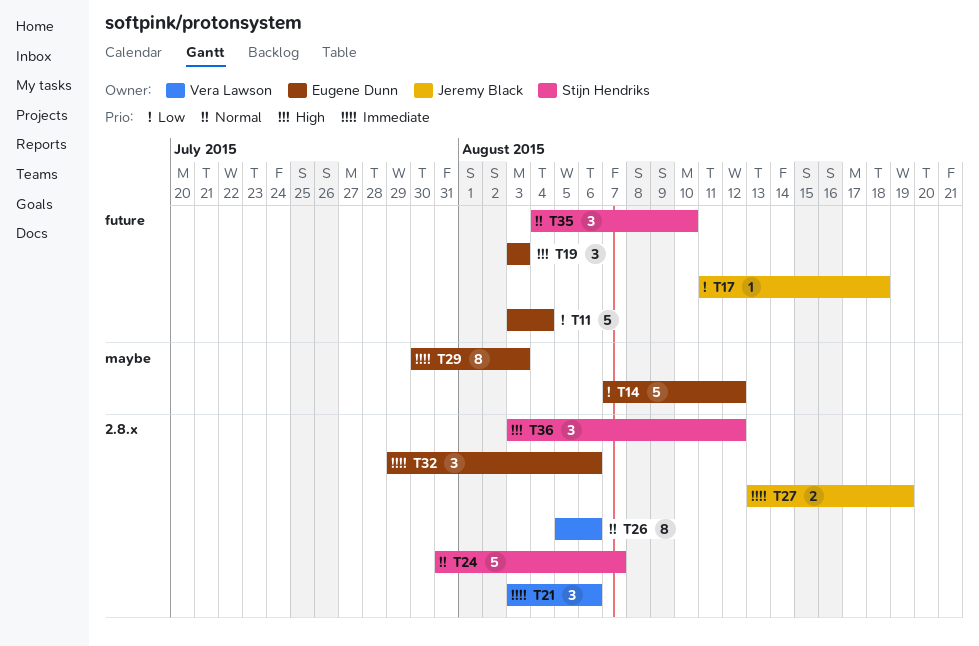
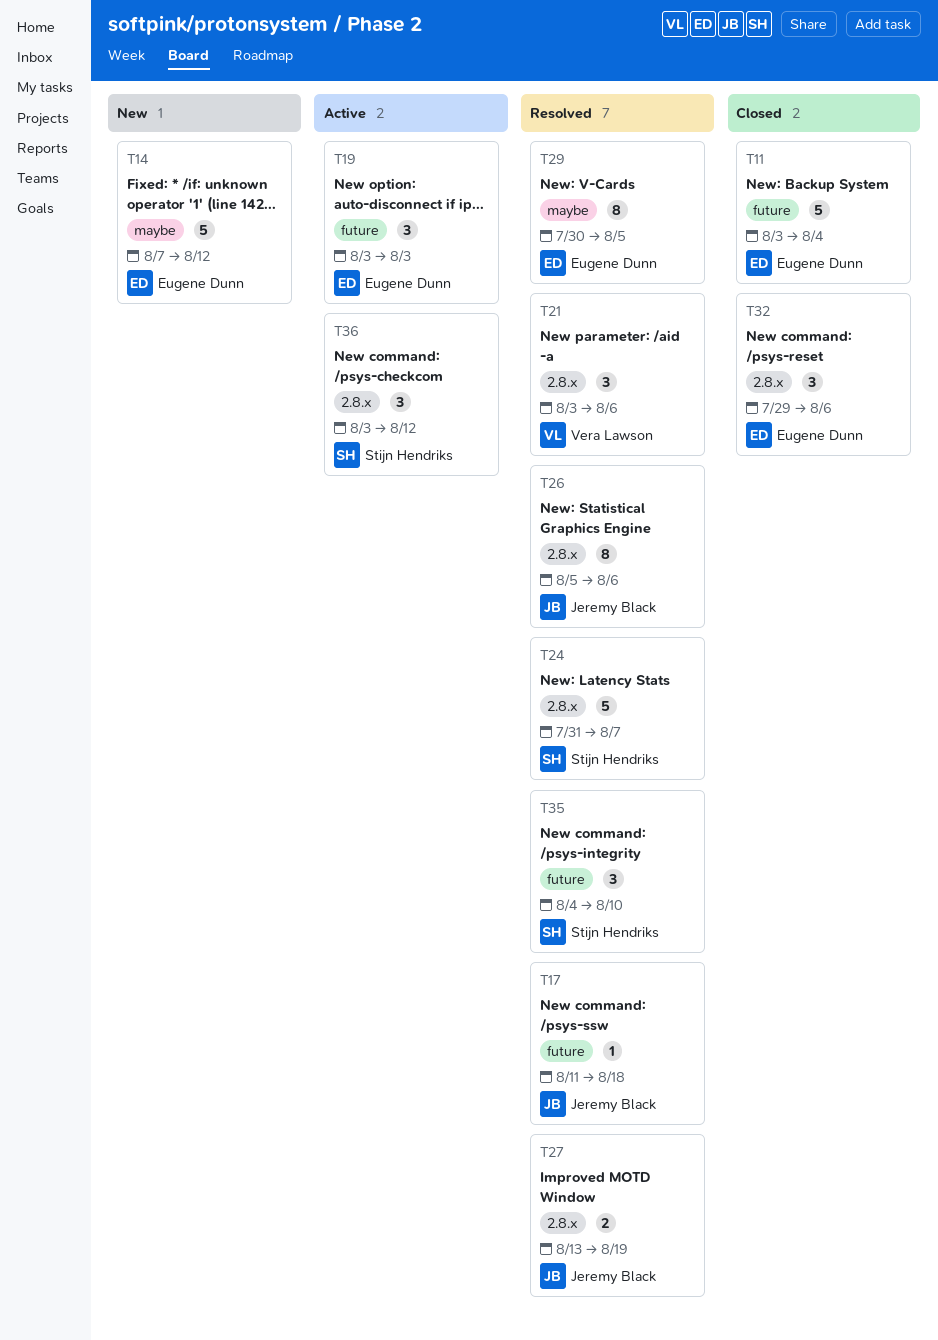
T26, owner: Vera Lawson -> Jeremy Black
T29, due: Aug 3 -> Aug 5

